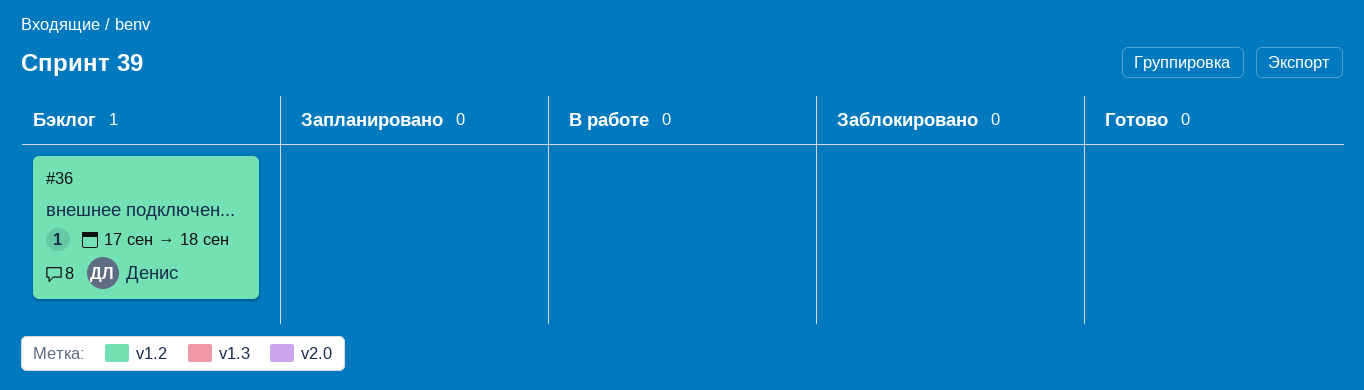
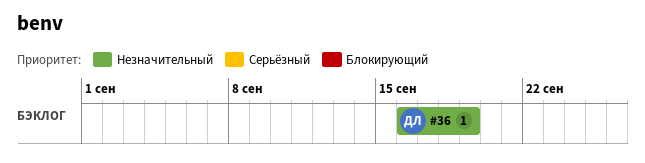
#36, start: Sep 17 -> Sep 16
#36, due: Sep 18 -> Sep 19

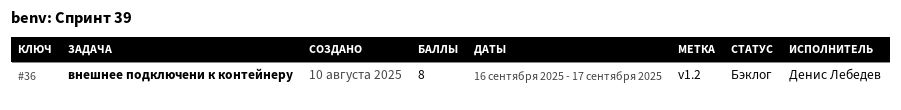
#36, estimate: 1 -> 8
#36, due: Sep 19 -> Sep 17

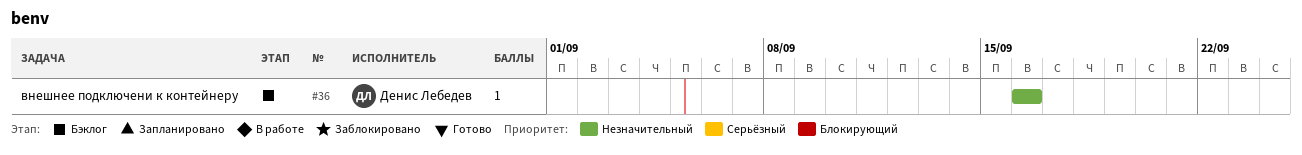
#36, estimate: 8 -> 1
#36, due: Sep 17 -> Sep 16

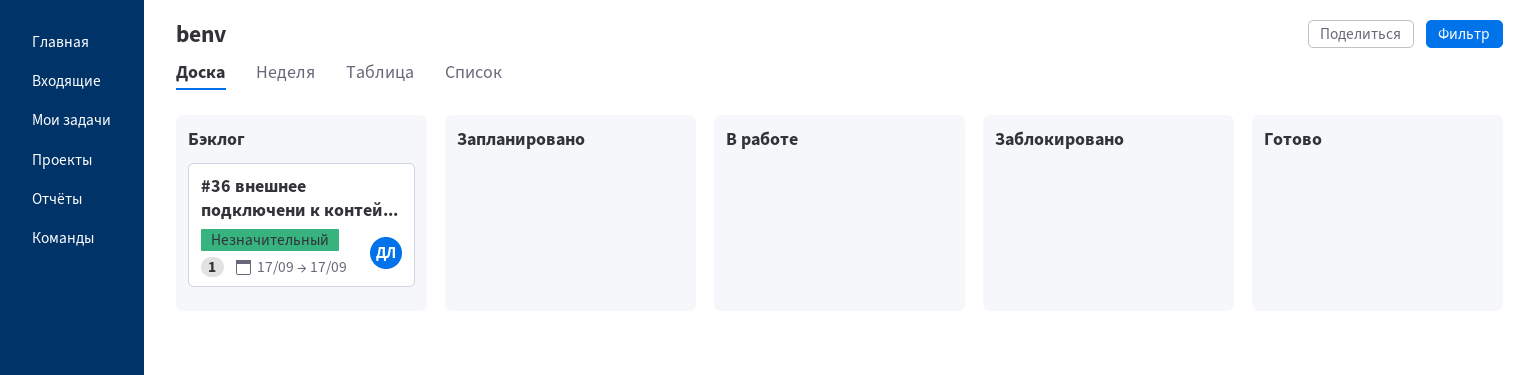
#36, start: Sep 16 -> Sep 17
#36, due: Sep 16 -> Sep 17

